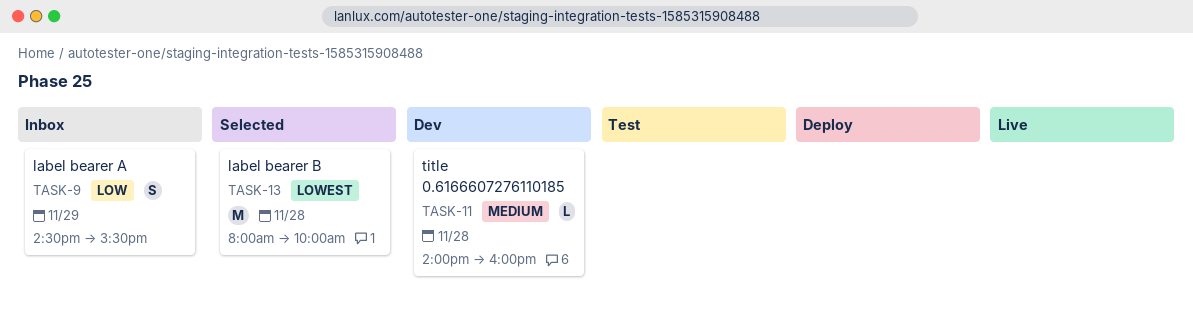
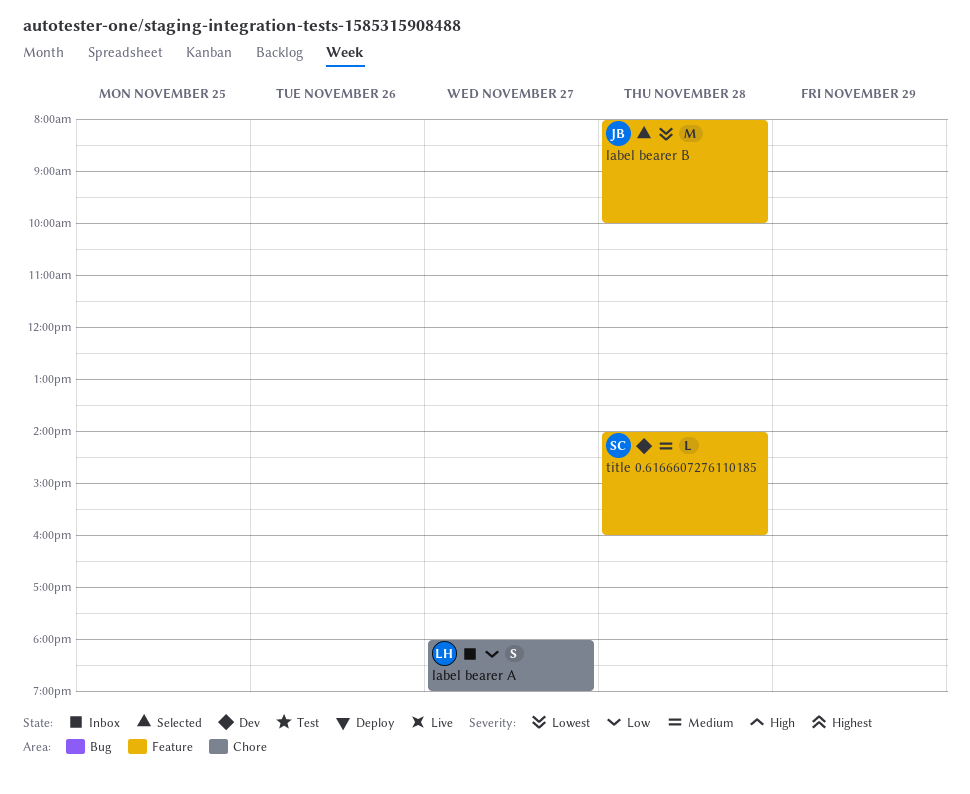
label bearer A, day: Nov 29 -> Nov 27
label bearer A, begins: 14:30 -> 18:00
label bearer A, ends: 15:30 -> 19:00

